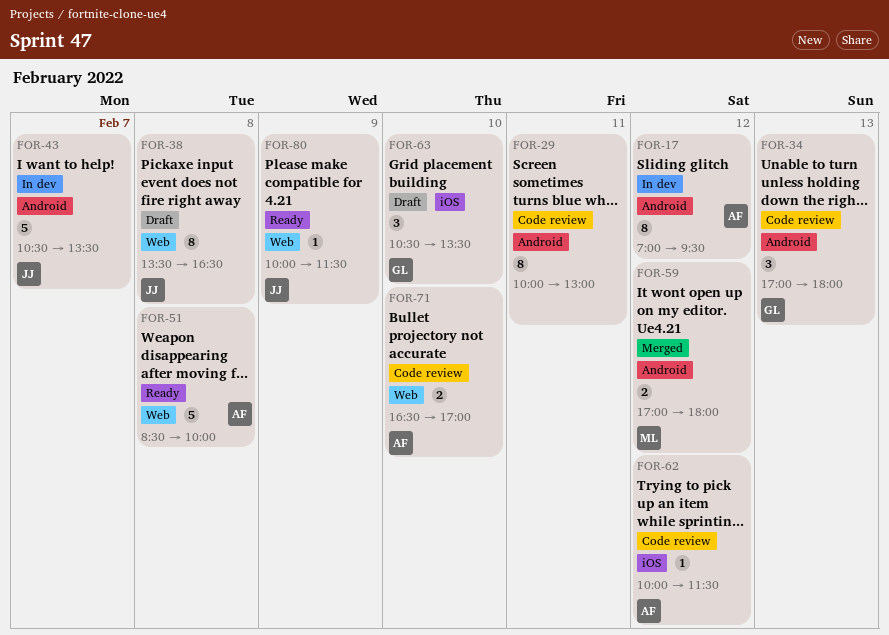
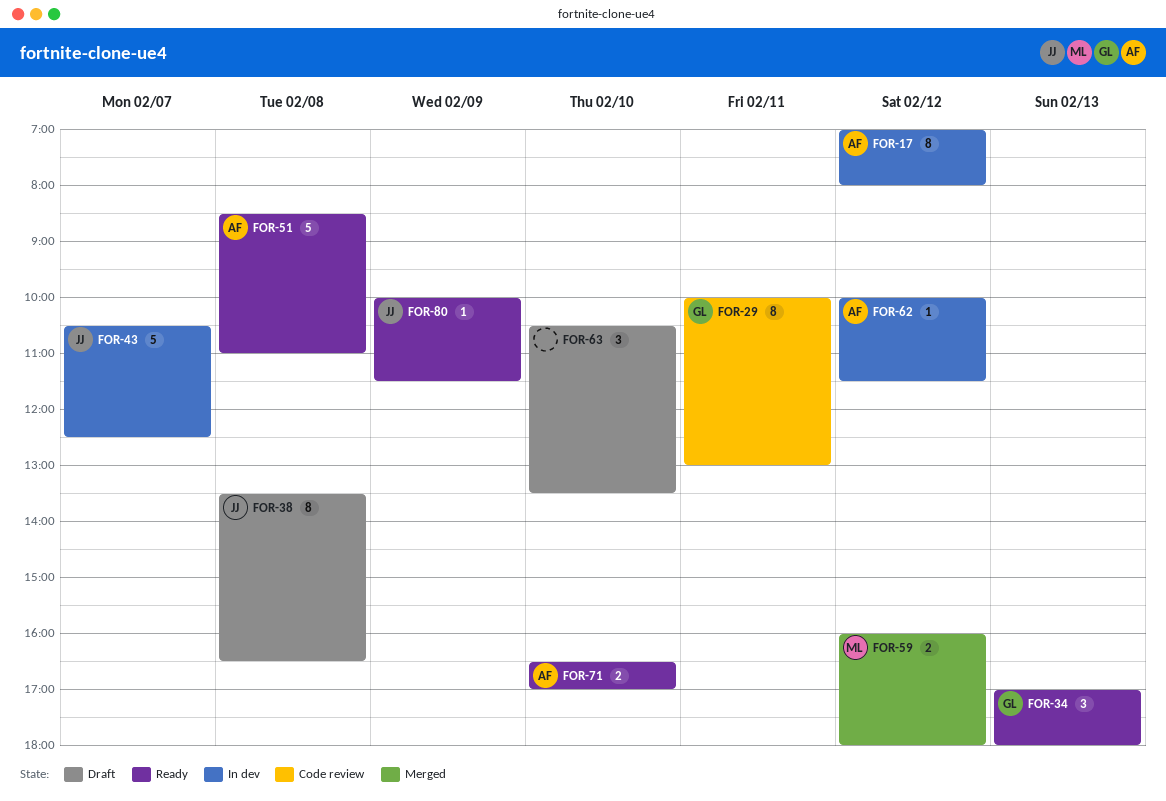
FOR-17, ends: 09:30 -> 08:00
FOR-29, owner: none -> GL
FOR-34, status: Code review -> Ready
FOR-43, ends: 13:30 -> 12:30
FOR-51, ends: 10:00 -> 11:00
FOR-59, begins: 17:00 -> 16:00
FOR-62, status: Code review -> In dev
FOR-63, owner: GL -> none
FOR-71, status: Code review -> Ready

